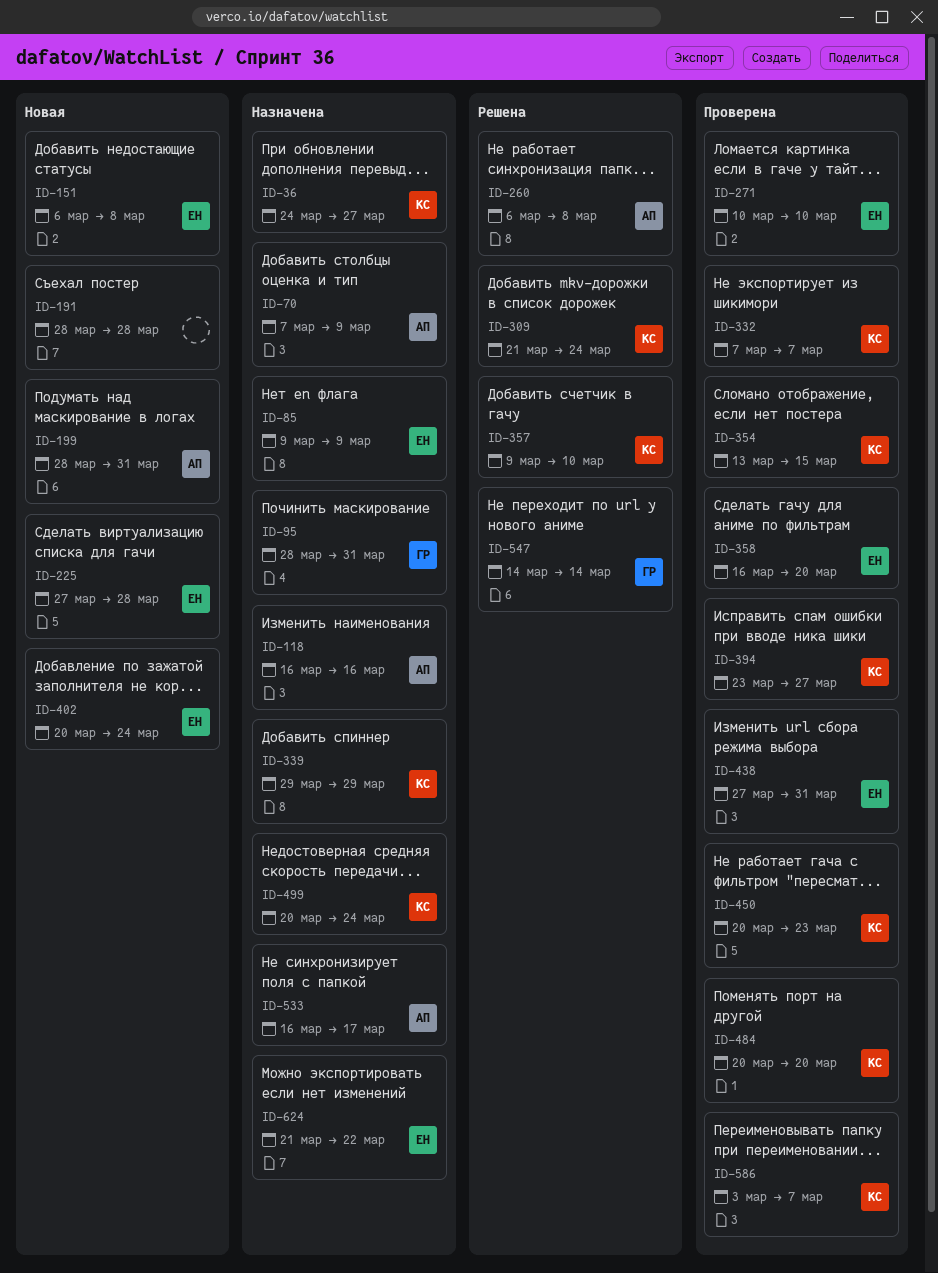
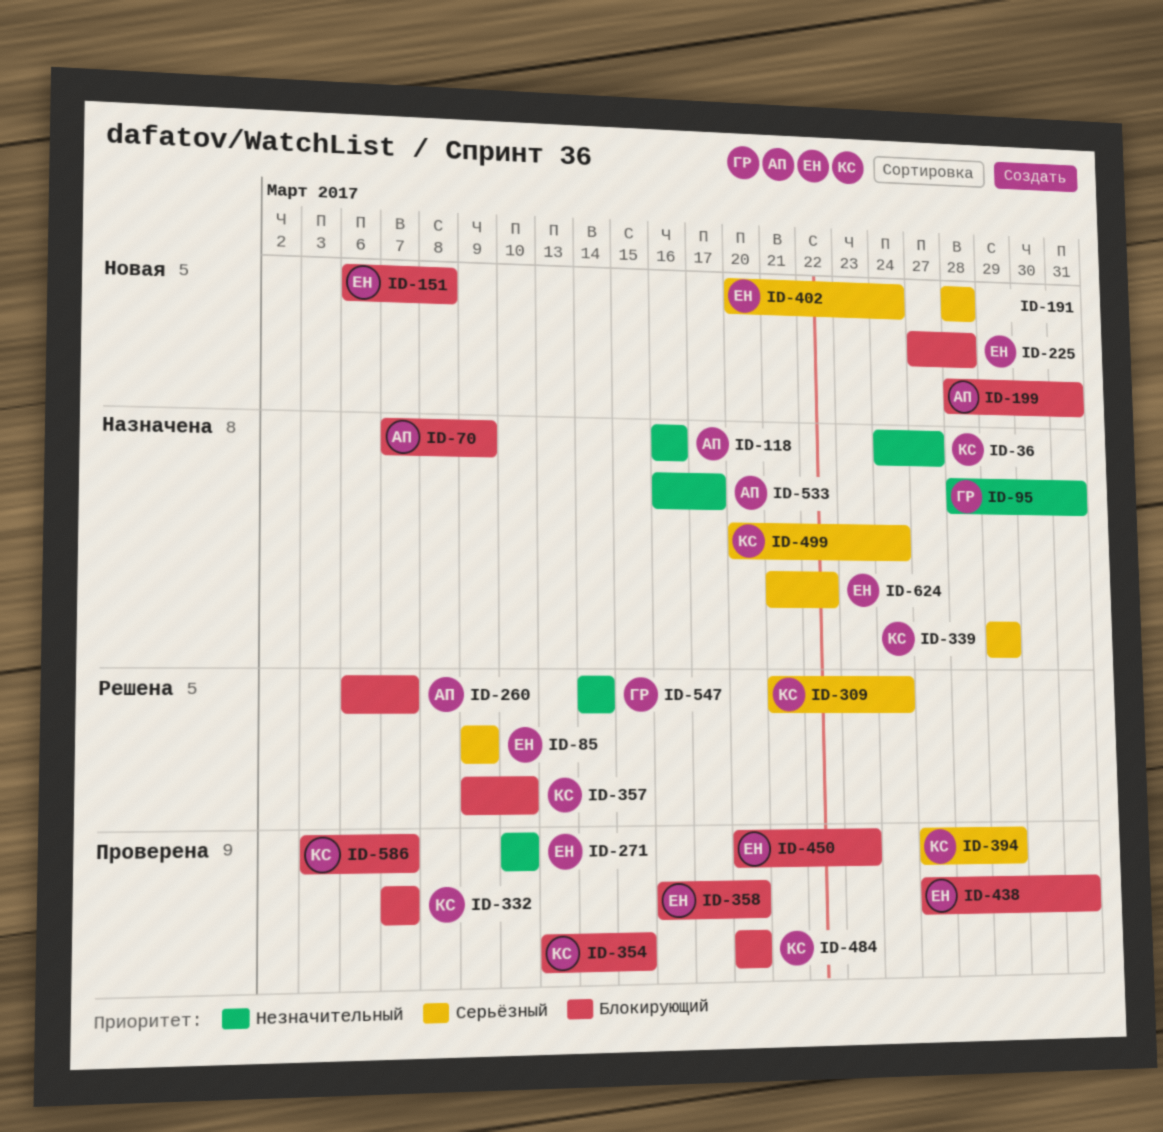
ID-85, status: Назначена -> Решена
ID-260, due: Mar 8 -> Mar 7
ID-394, start: Mar 23 -> Mar 27
ID-394, due: Mar 27 -> Mar 29
ID-450, owner: КС -> ЕН

